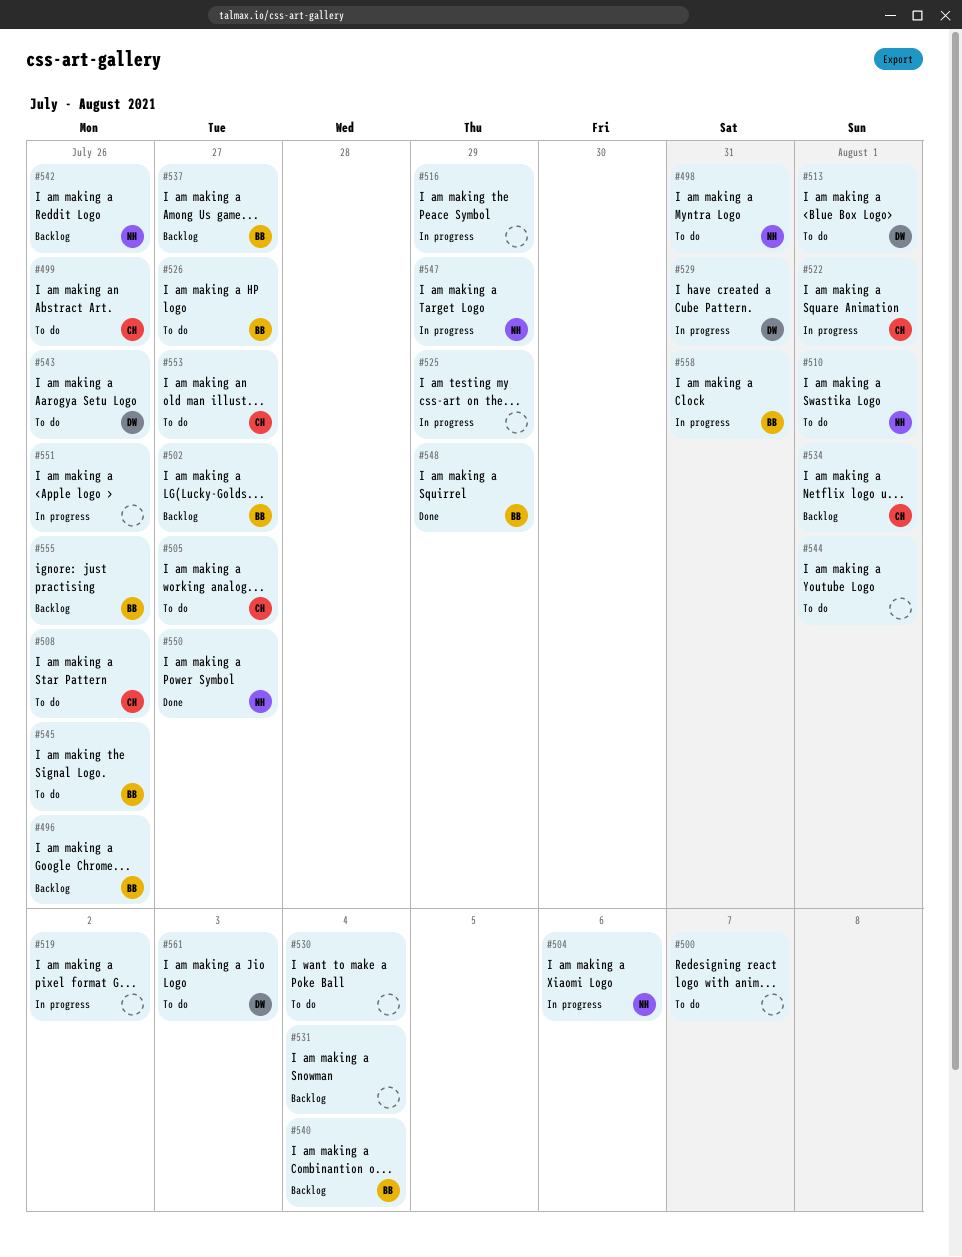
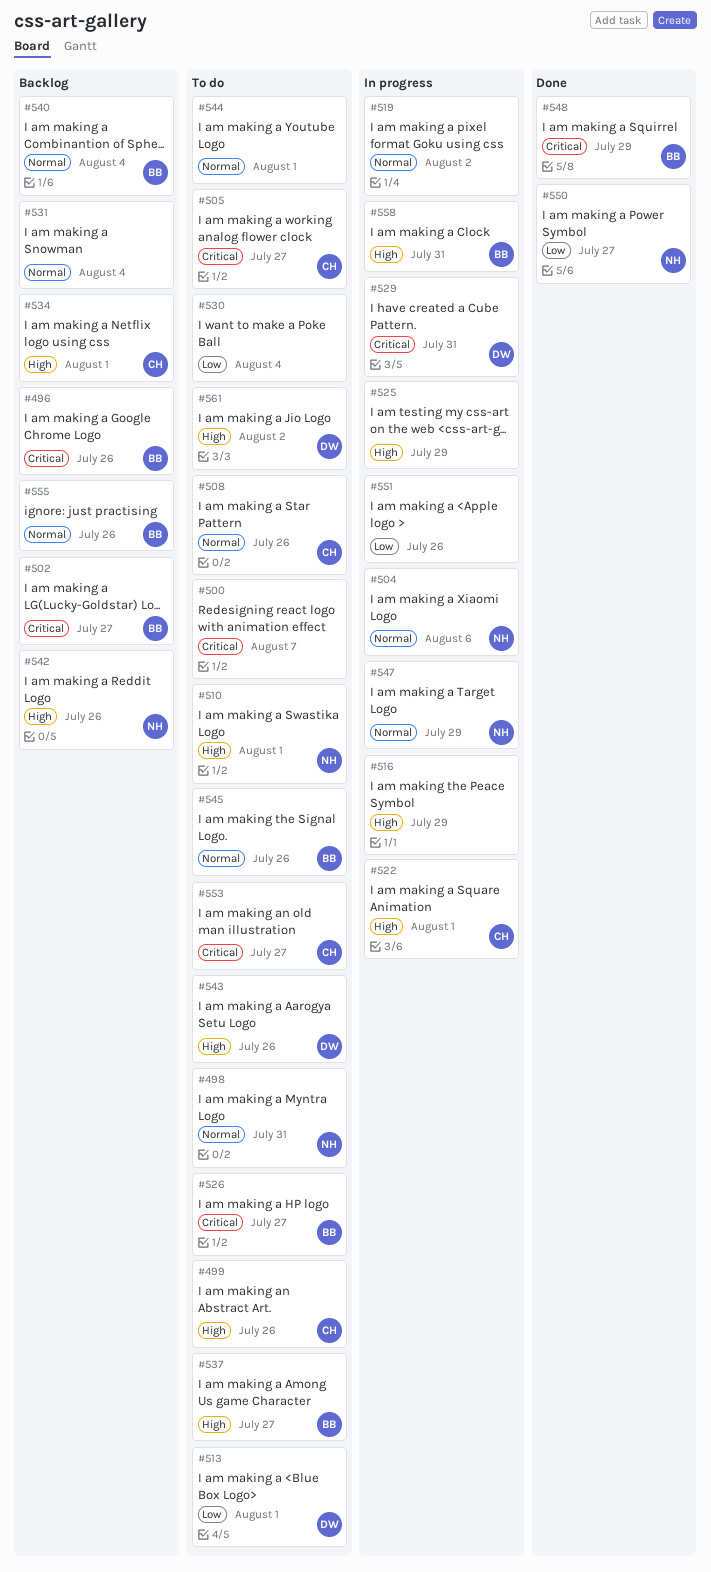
#537, status: Backlog -> To do
#561, due: Aug 3 -> Aug 2

